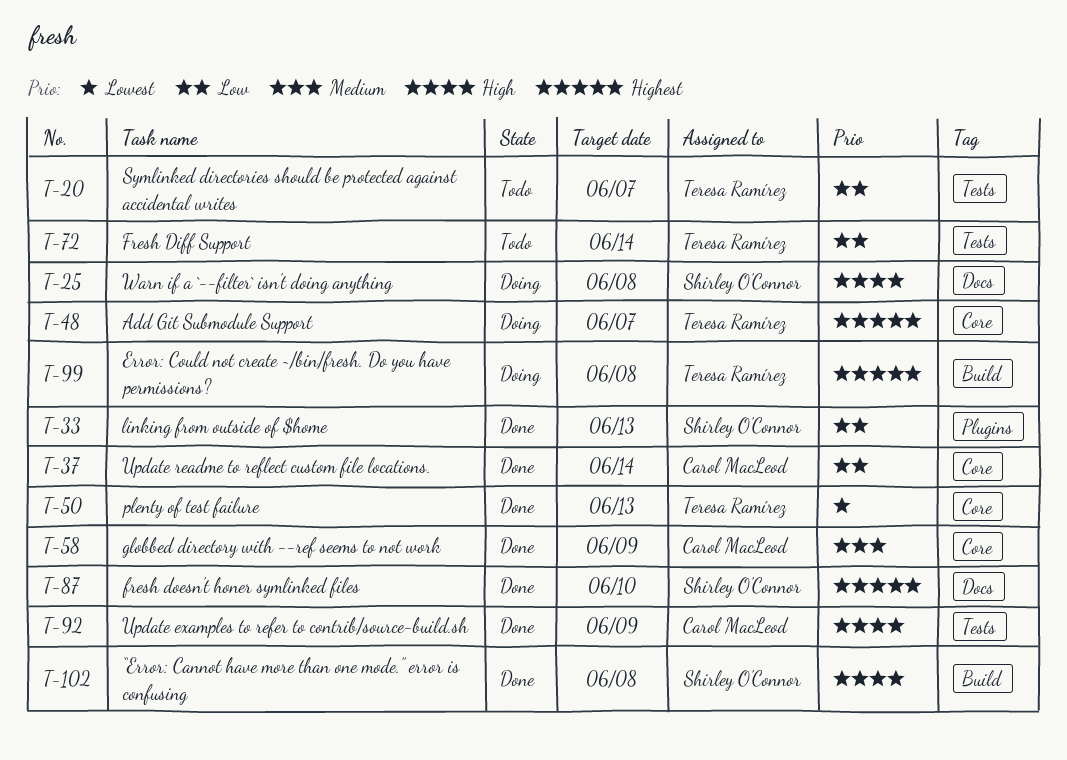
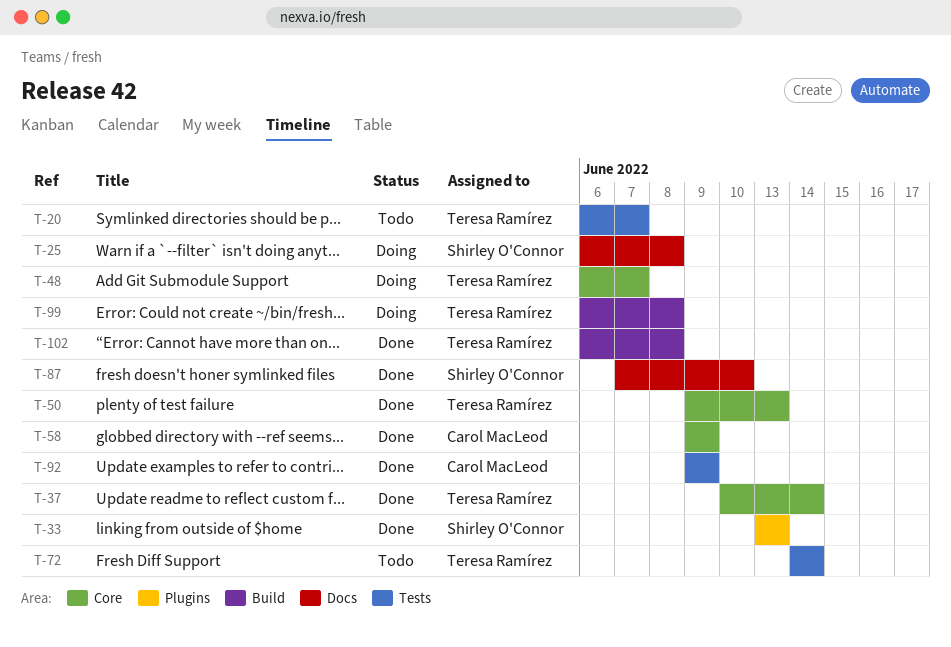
T-37, owner: Carol MacLeod -> Teresa Ramírez
T-102, owner: Shirley O'Connor -> Teresa Ramírez

